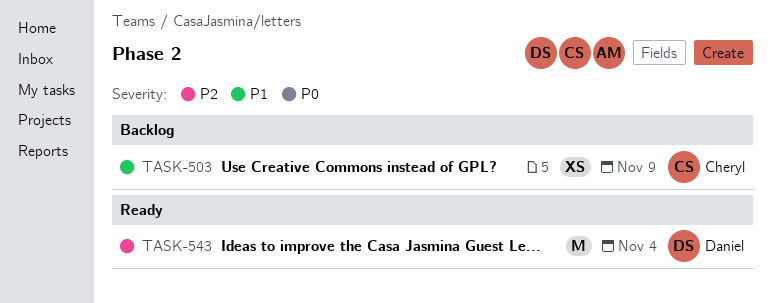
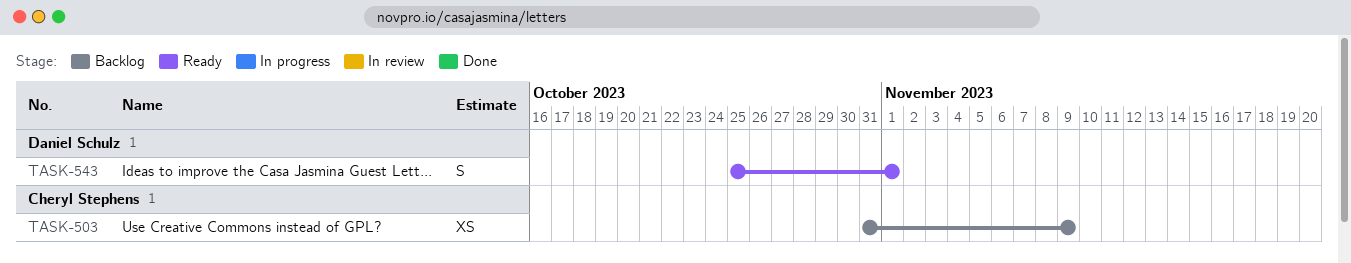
TASK-543, estimate: M -> S
TASK-543, due: Nov 4 -> Nov 1

